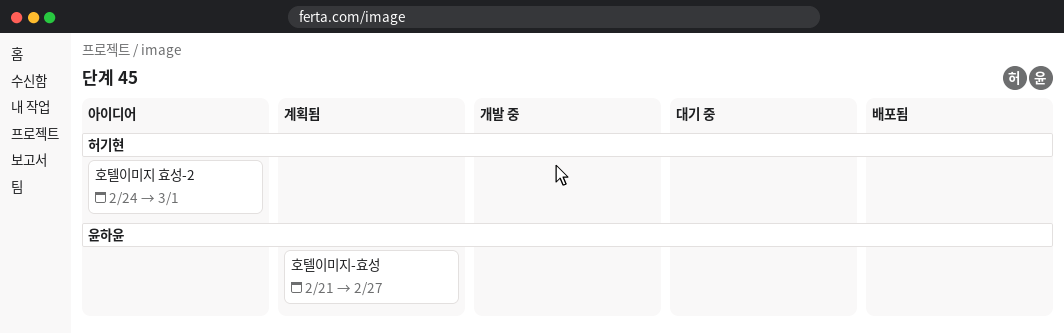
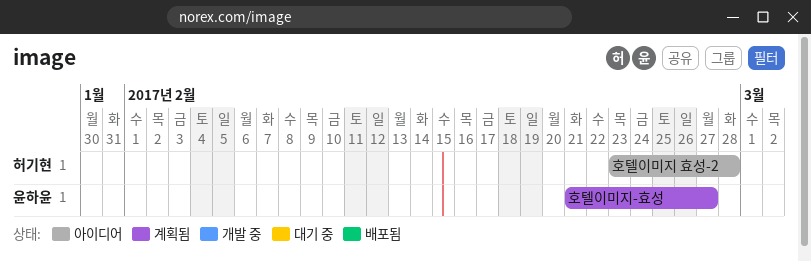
호텔이미지 효성-2, start: Feb 24 -> Feb 23
호텔이미지 효성-2, due: Mar 1 -> Feb 28

